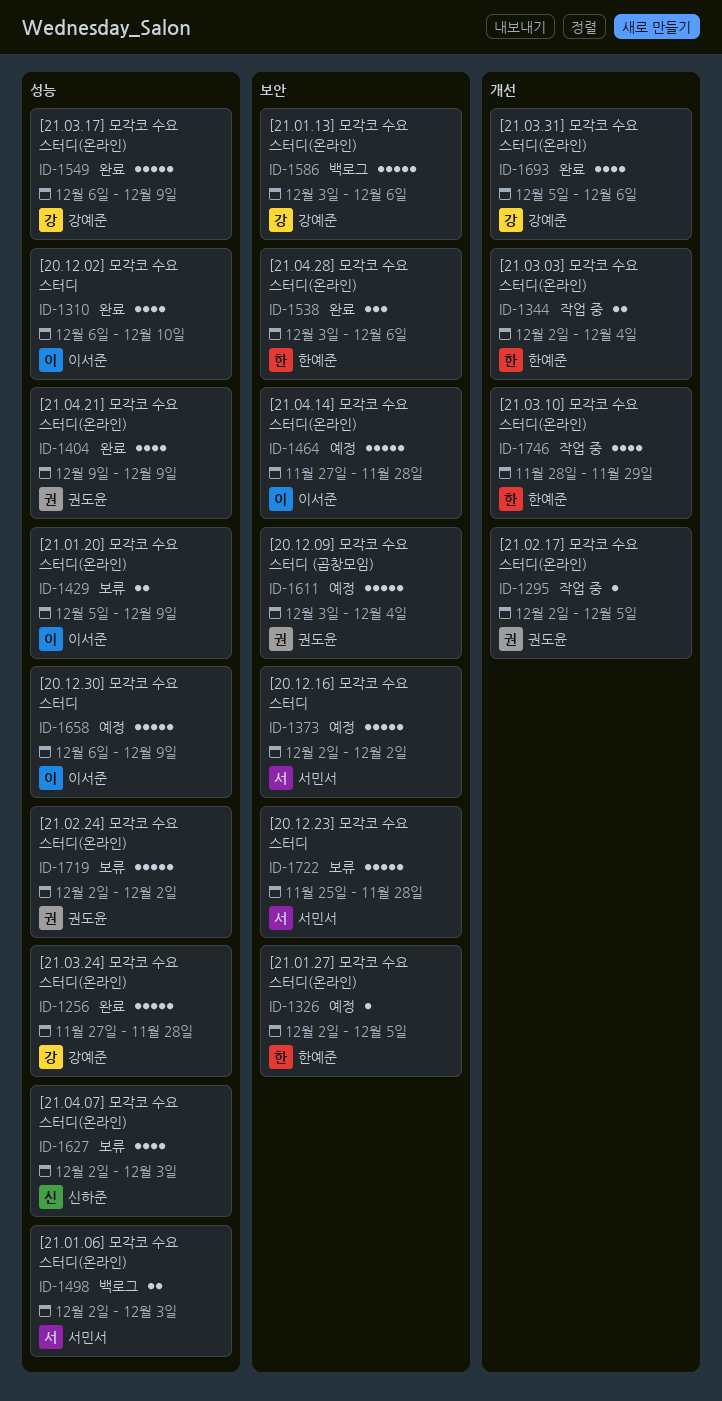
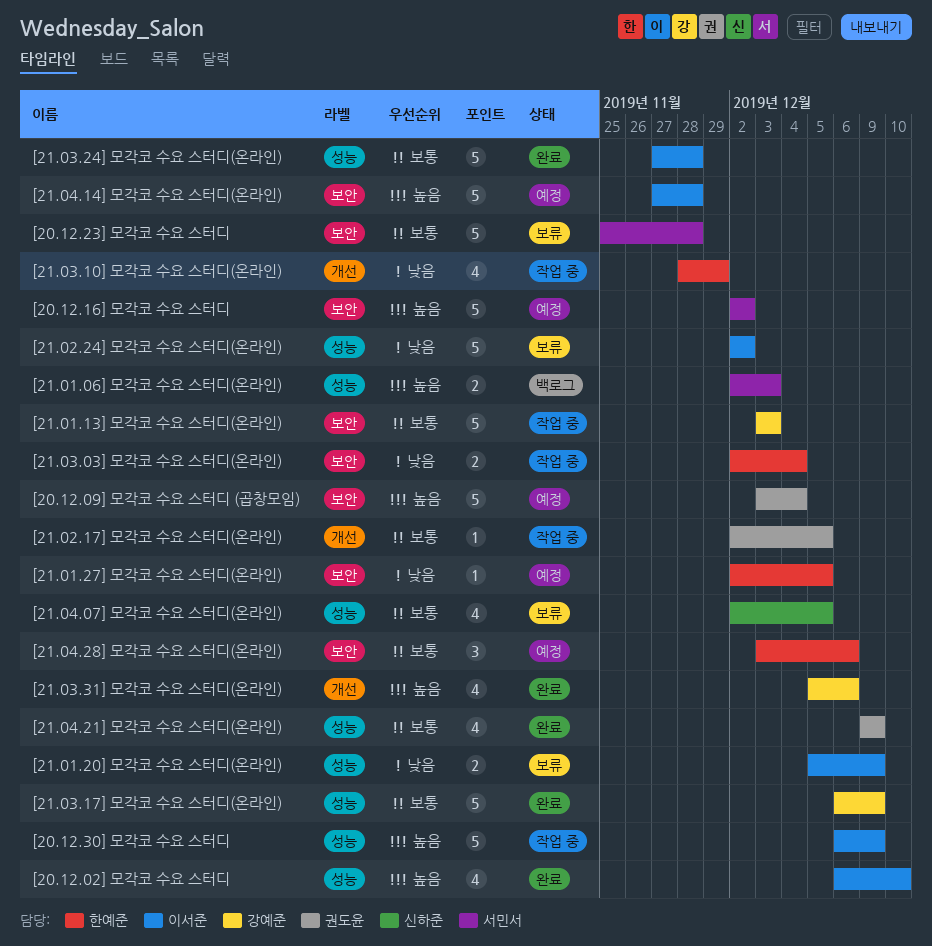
[20.12.30] 모각코 수요 스터디, status: 예정 -> 작업 중
[21.01.13] 모각코 수요 스터디(온라인), status: 백로그 -> 작업 중
[21.01.13] 모각코 수요 스터디(온라인), due: Dec 6 -> Dec 3
[21.02.24] 모각코 수요 스터디(온라인), owner: 권도윤 -> 이서준
[21.03.03] 모각코 수요 스터디(온라인), label: 개선 -> 보안
[21.03.24] 모각코 수요 스터디(온라인), owner: 강예준 -> 이서준
[21.04.07] 모각코 수요 스터디(온라인), due: Dec 3 -> Dec 5
[21.04.28] 모각코 수요 스터디(온라인), status: 완료 -> 예정

